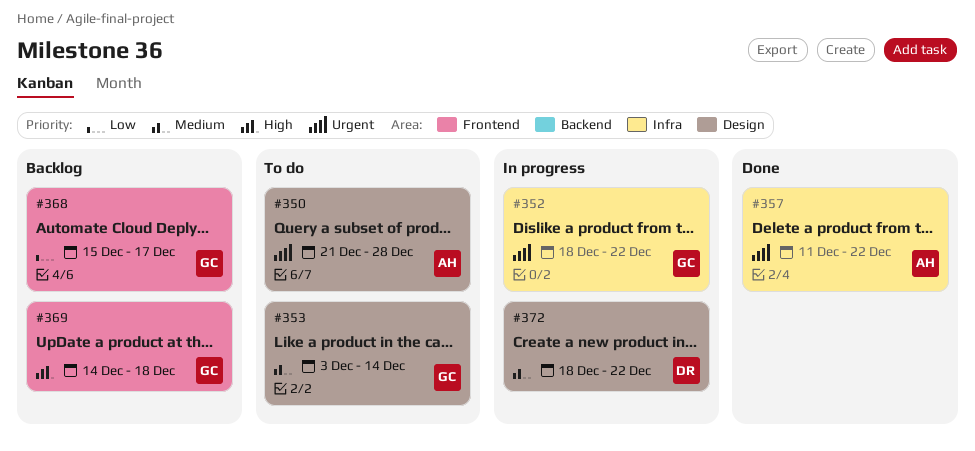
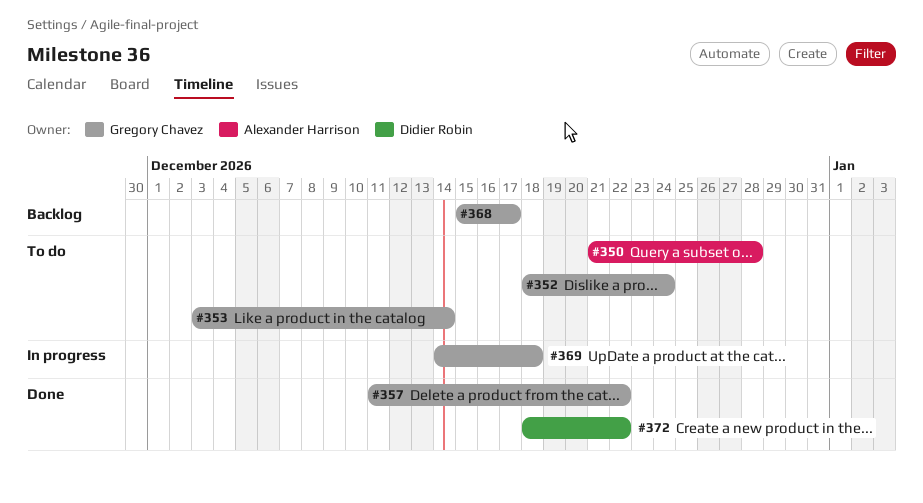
#352, status: In progress -> To do
#352, due: Dec 22 -> Dec 24
#357, owner: Alexander Harrison -> Gregory Chavez
#369, status: Backlog -> In progress
#372, status: In progress -> Done

